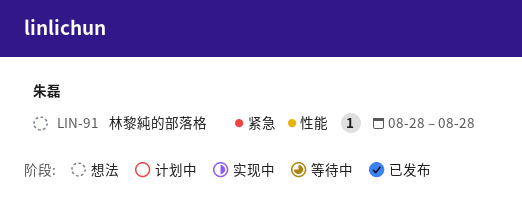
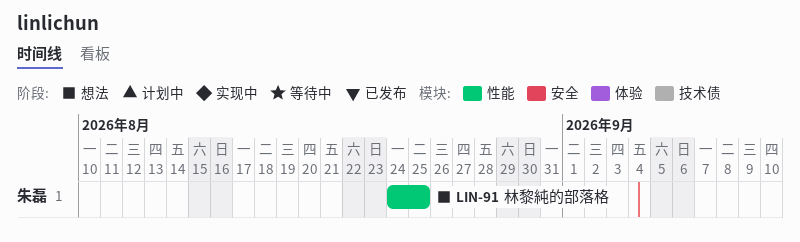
LIN-91, start: Aug 28 -> Aug 24
LIN-91, due: Aug 28 -> Aug 25

